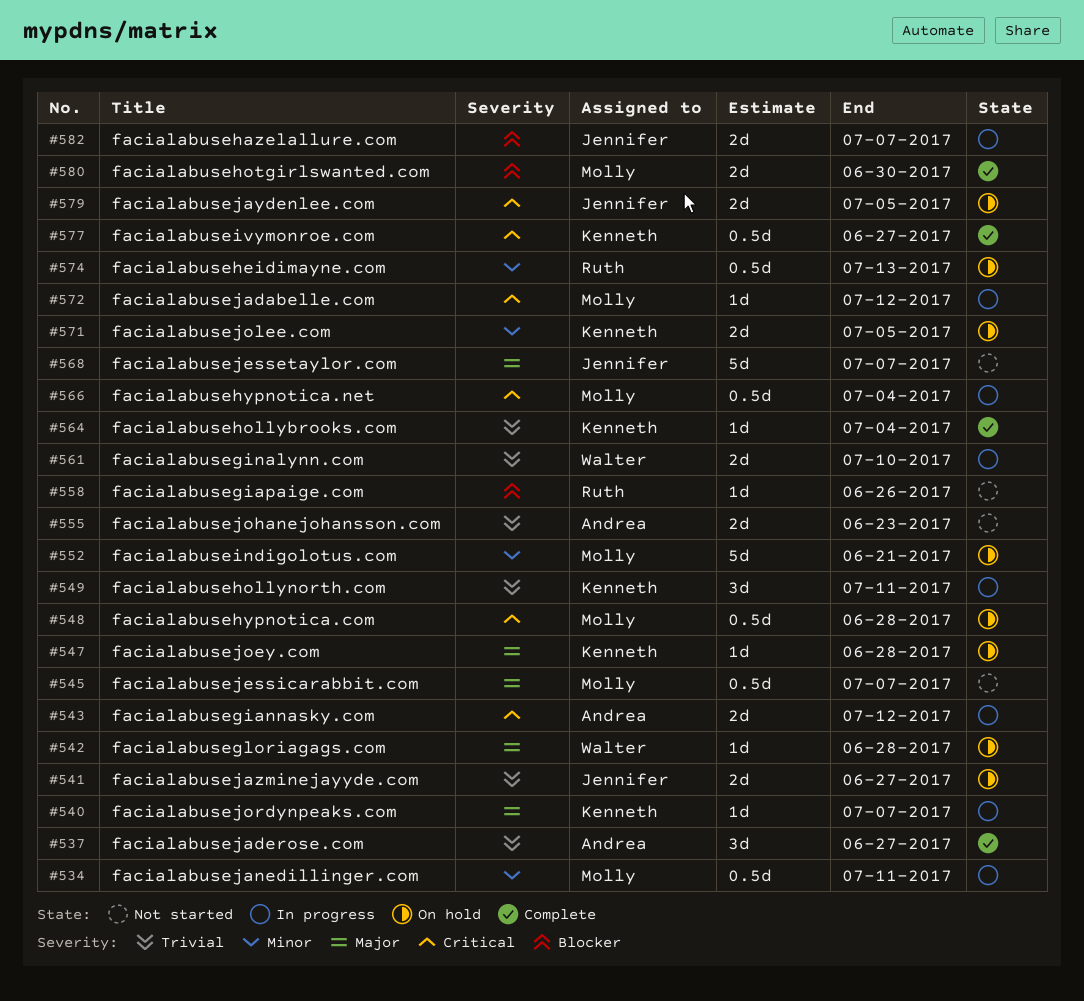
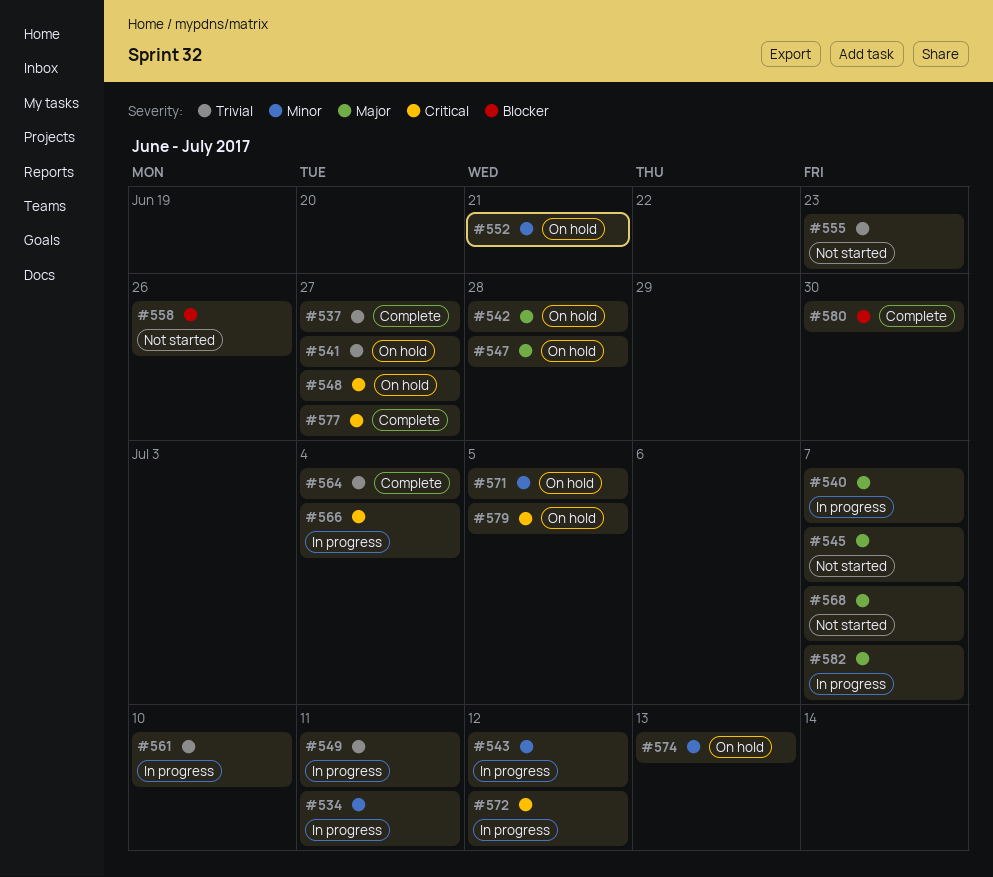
#543, priority: Critical -> Minor
#548, due: Jun 28 -> Jun 27
#582, priority: Blocker -> Major

